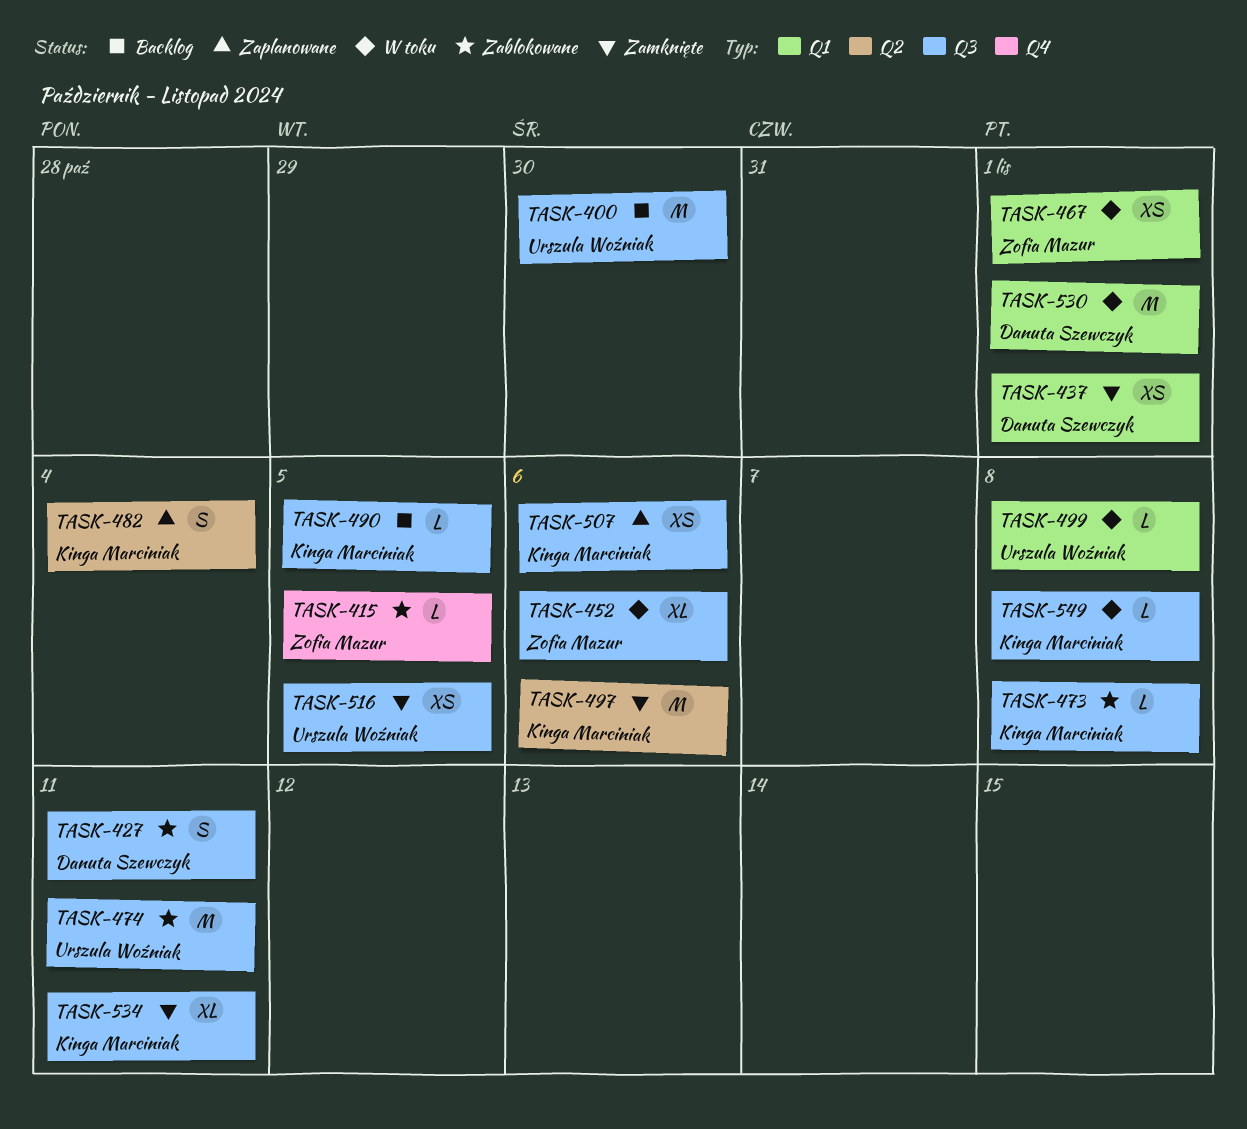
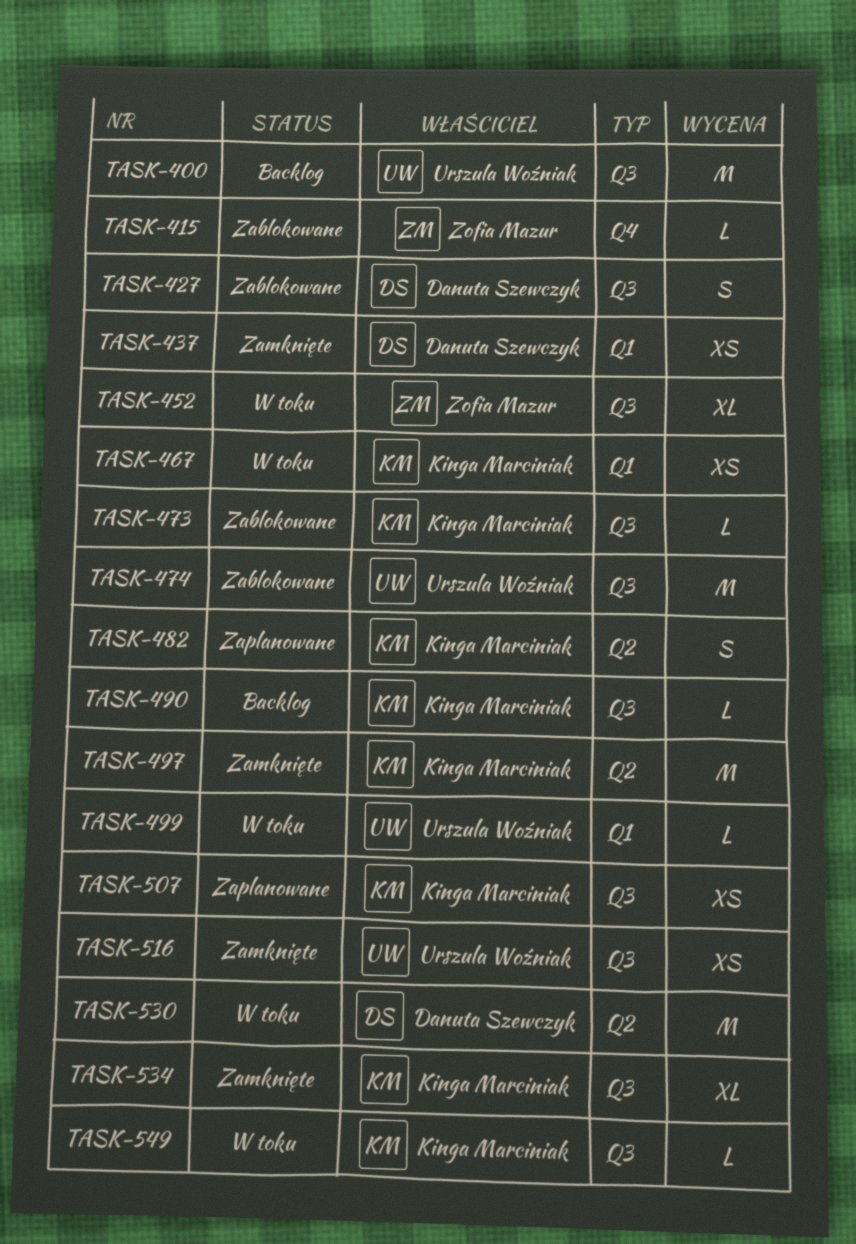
TASK-467, owner: Zofia Mazur -> Kinga Marciniak
TASK-530, label: Q1 -> Q2

